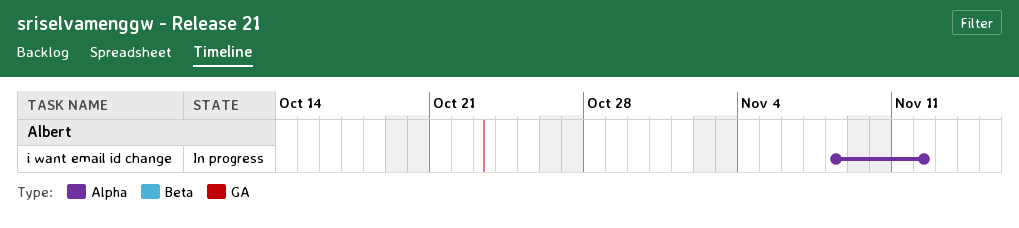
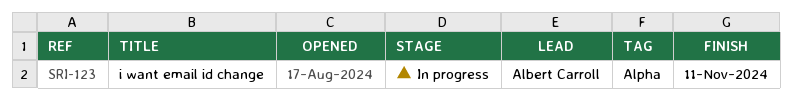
i want email id change, due: Nov 12 -> Nov 11

